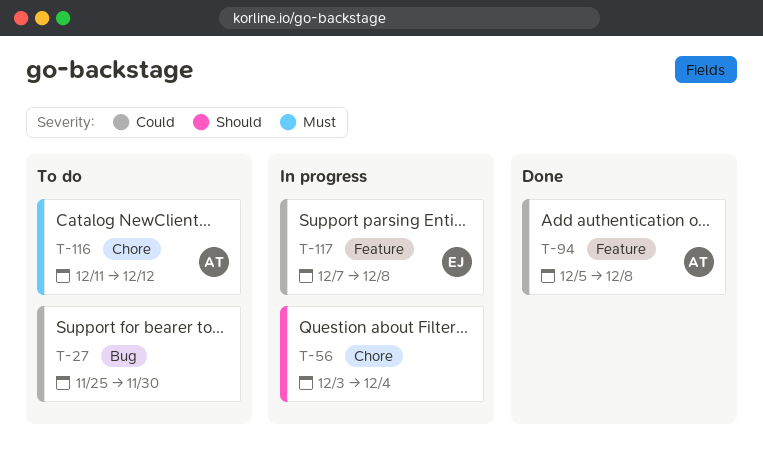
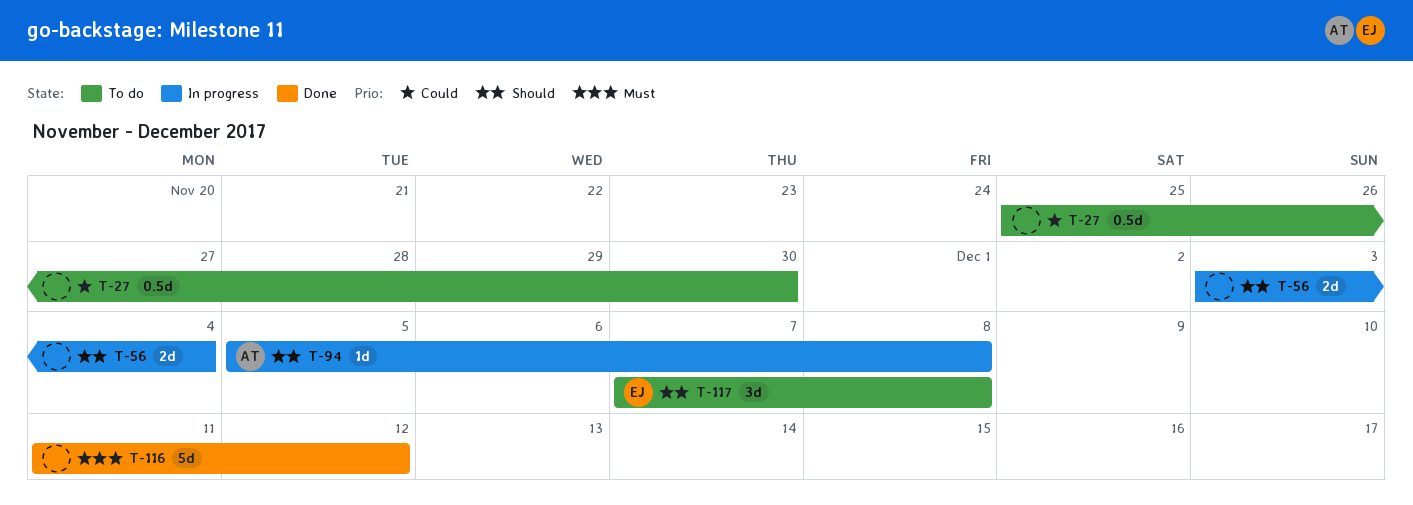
T-94, status: Done -> In progress
T-94, priority: Could -> Should
T-116, status: To do -> Done
T-116, owner: AT -> none
T-117, status: In progress -> To do
T-117, priority: Could -> Should

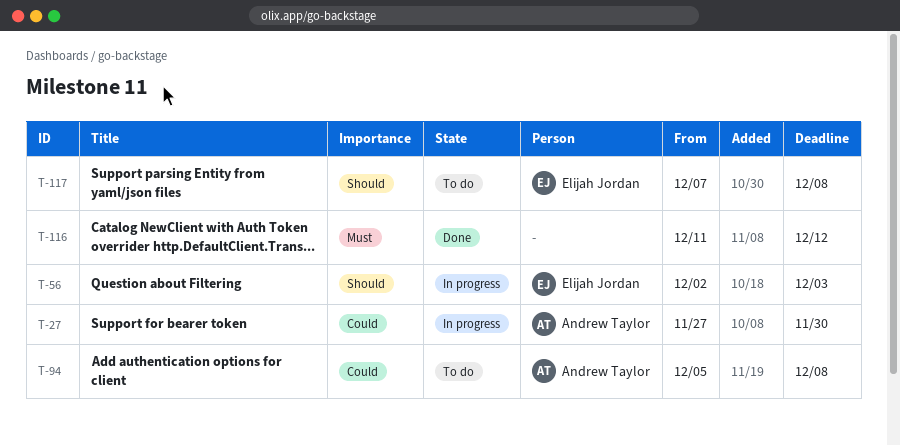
T-27, status: To do -> In progress
T-27, owner: none -> Andrew Taylor
T-27, start: Nov 25 -> Nov 27
T-56, owner: none -> Elijah Jordan
T-56, start: Dec 3 -> Dec 2
T-56, due: Dec 4 -> Dec 3
T-94, status: In progress -> To do
T-94, priority: Should -> Could

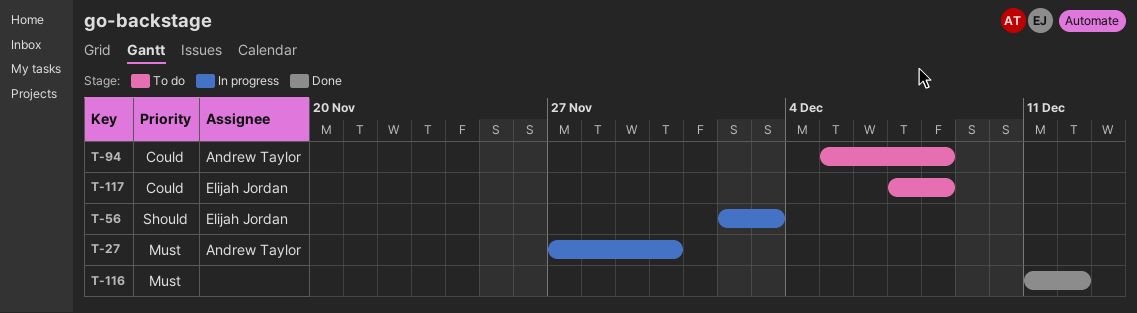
T-27, priority: Could -> Must
T-117, priority: Should -> Could

